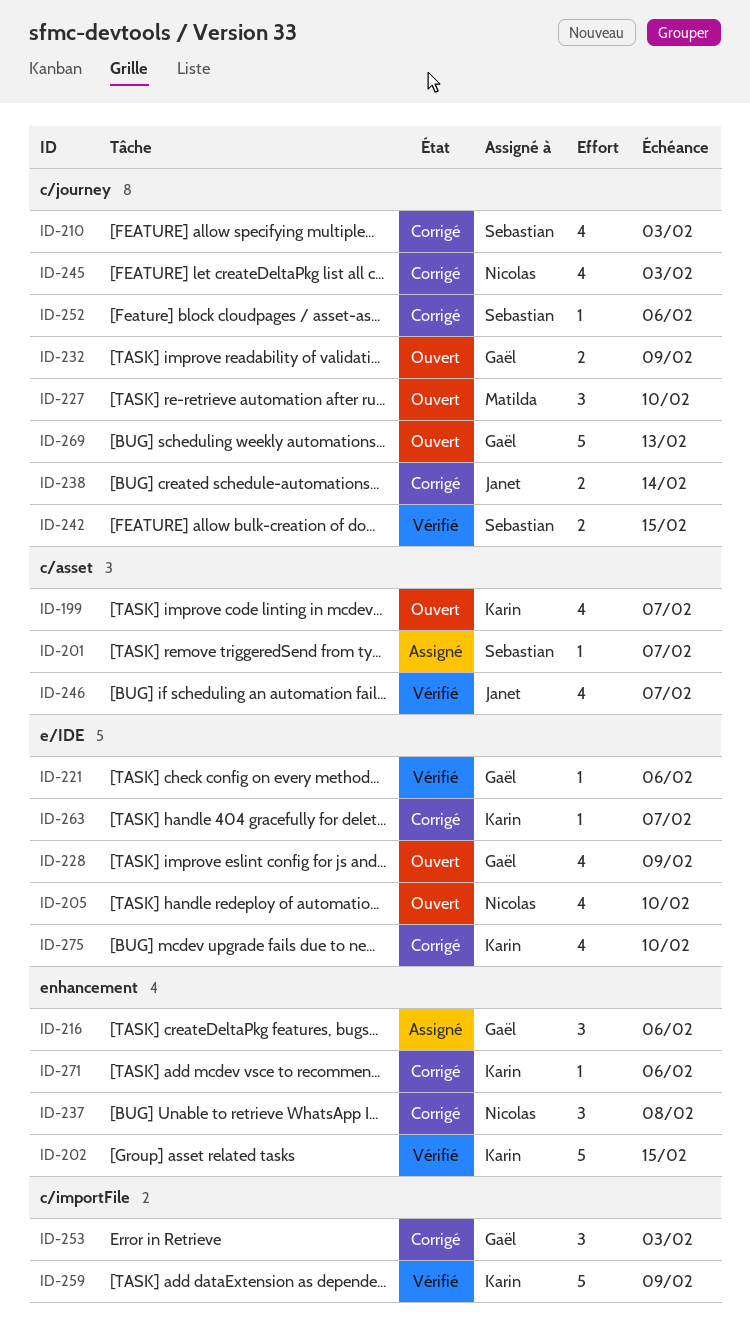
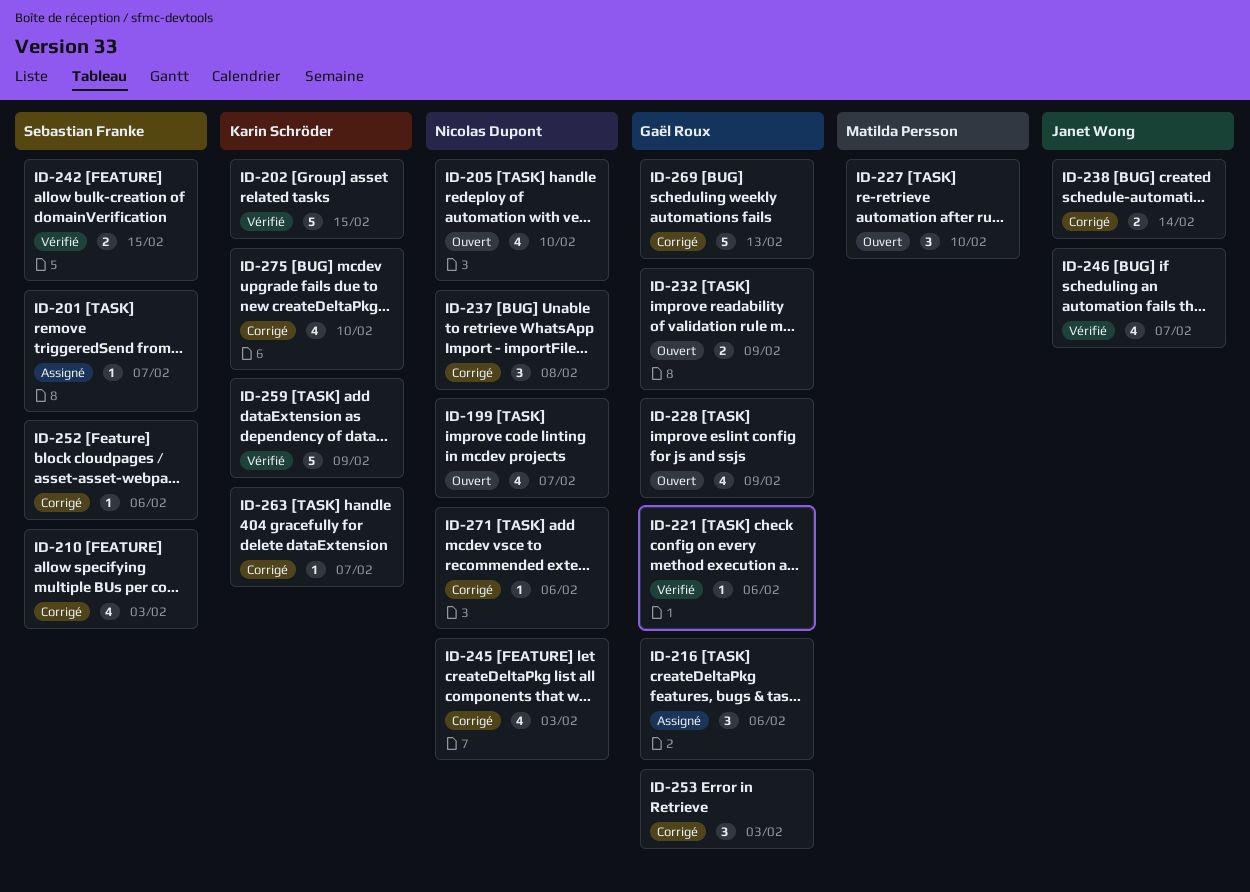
ID-199, owner: Karin Schröder -> Nicolas Dupont
ID-269, status: Ouvert -> Corrigé
ID-271, owner: Karin Schröder -> Nicolas Dupont

